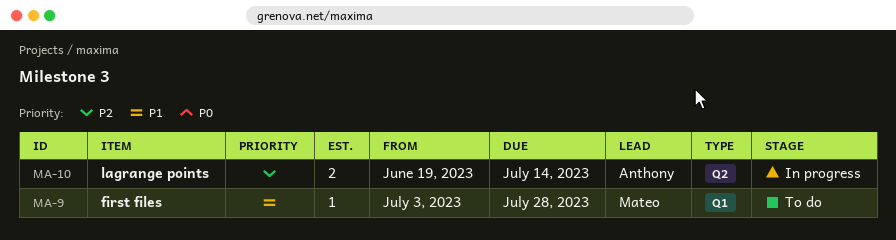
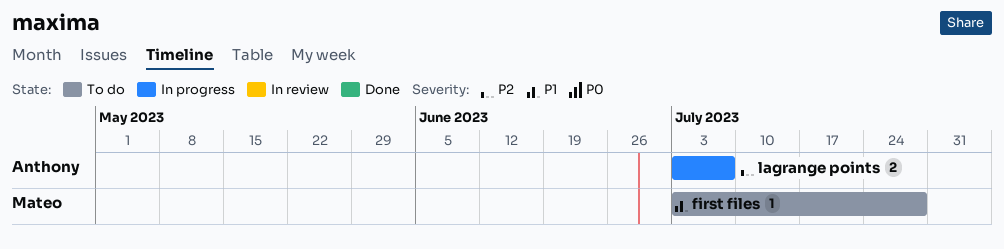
lagrange points, start: Jun 19 -> Jul 3
lagrange points, due: Jul 14 -> Jul 7

